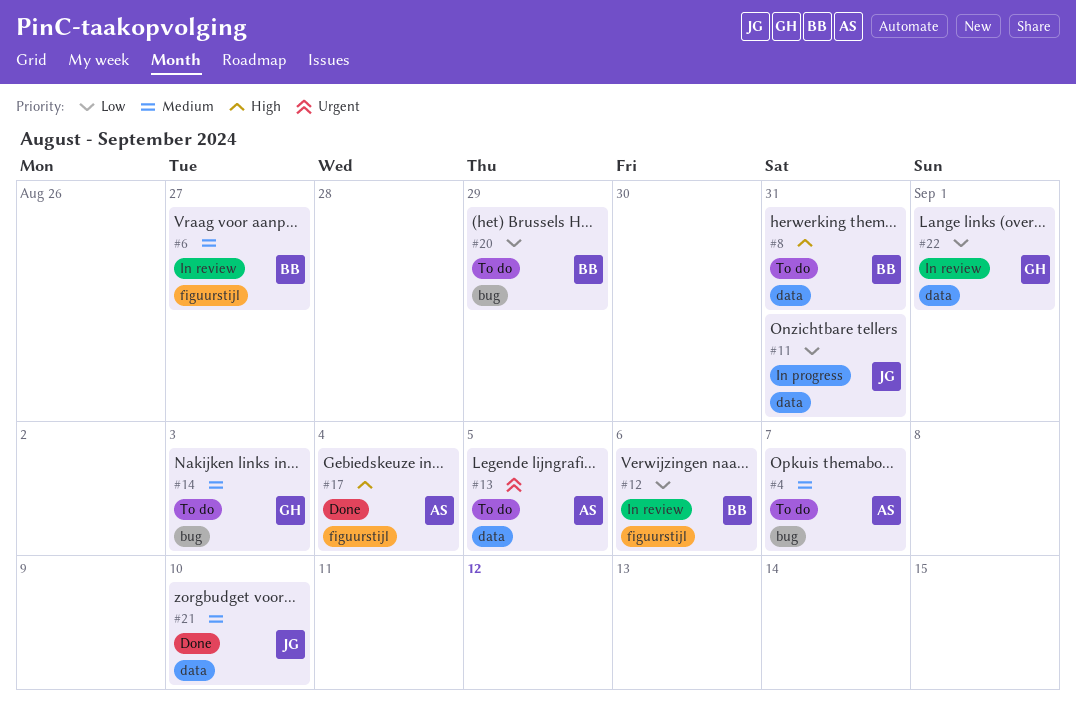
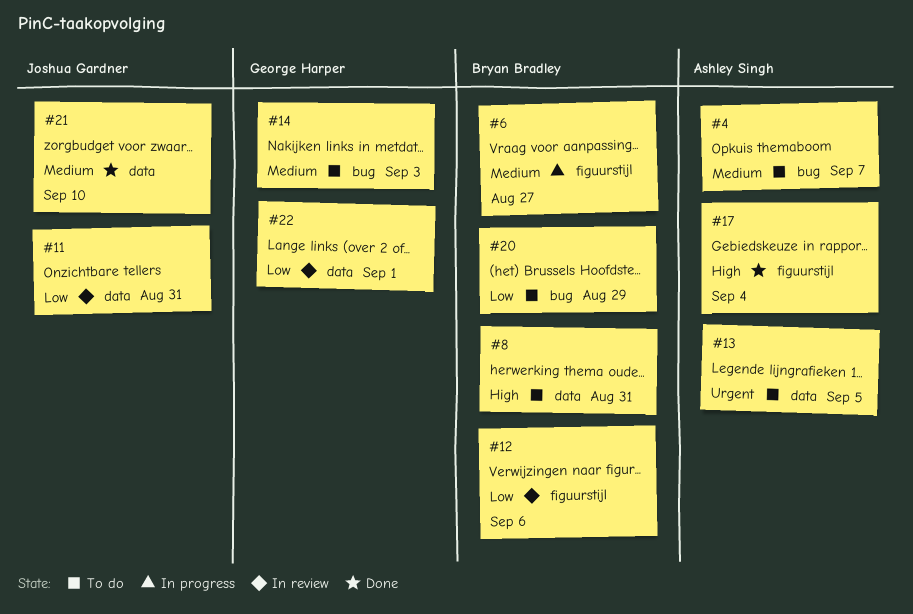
#6, status: In review -> In progress
#11, status: In progress -> In review

